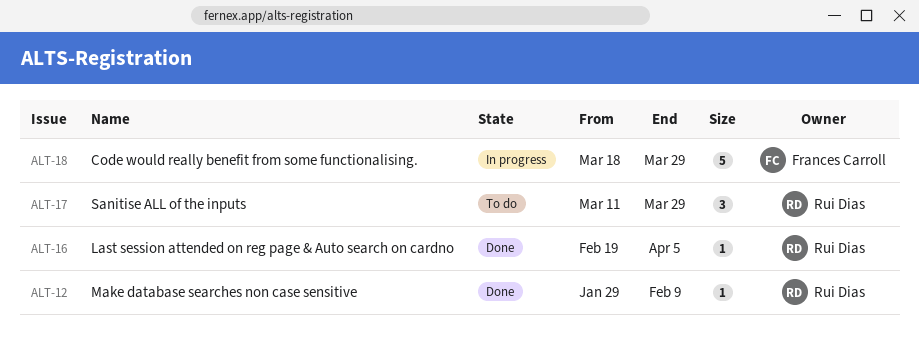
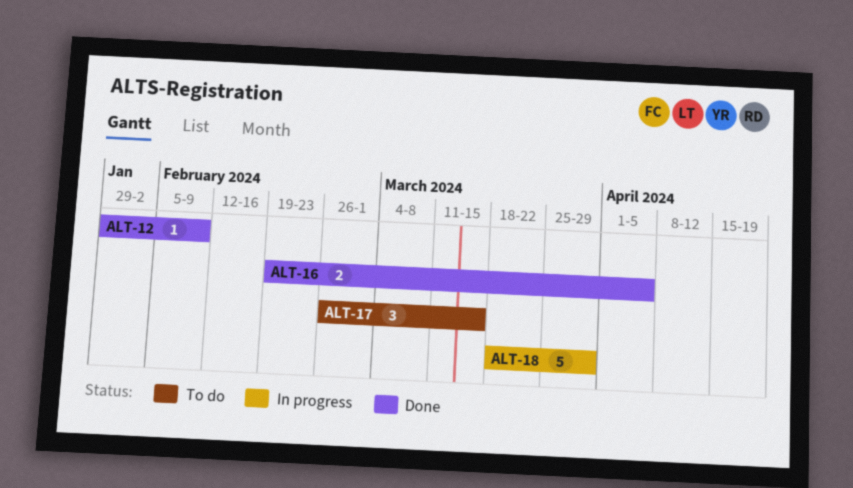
ALT-16, estimate: 1 -> 2
ALT-17, start: Mar 11 -> Feb 26
ALT-17, due: Mar 29 -> Mar 15

